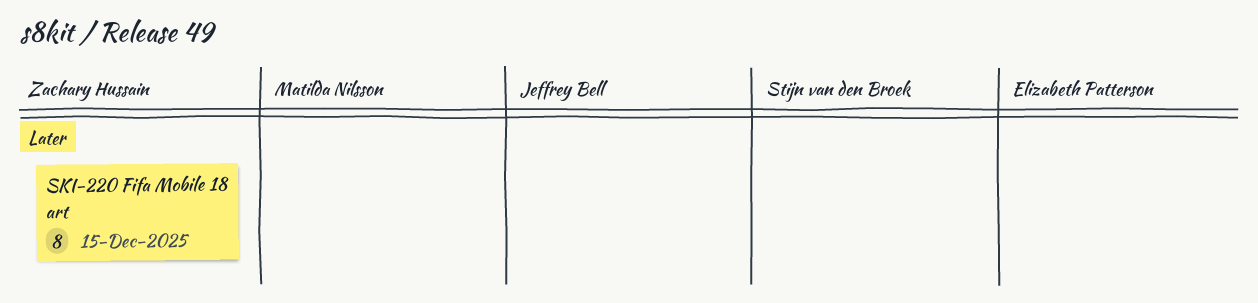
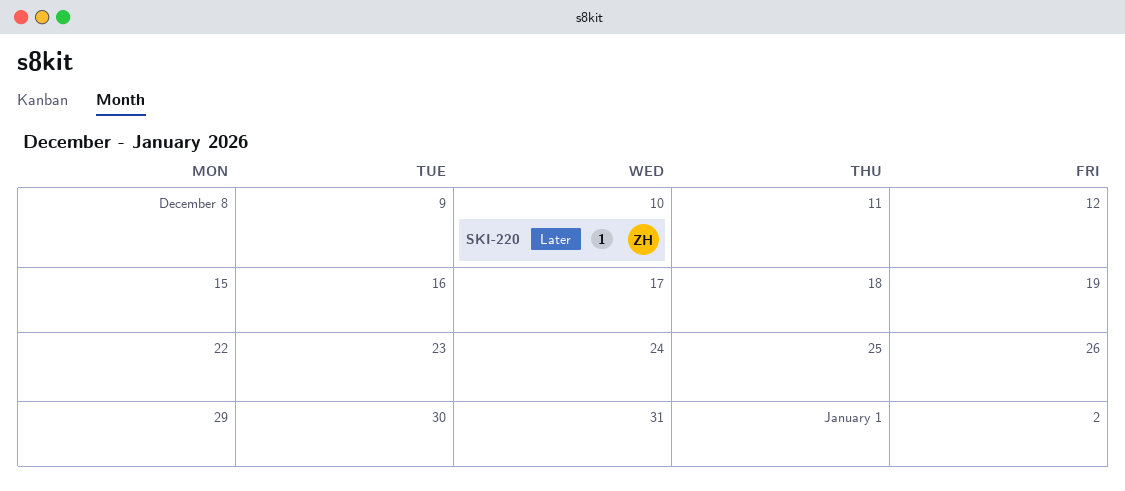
SKI-220, estimate: 8 -> 1
SKI-220, due: Dec 15 -> Dec 10

